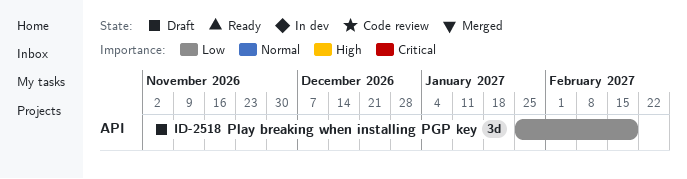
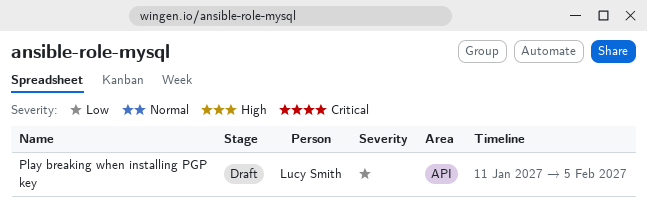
Play breaking when installing PGP key, start: Jan 25 -> Jan 11
Play breaking when installing PGP key, due: Feb 19 -> Feb 5

